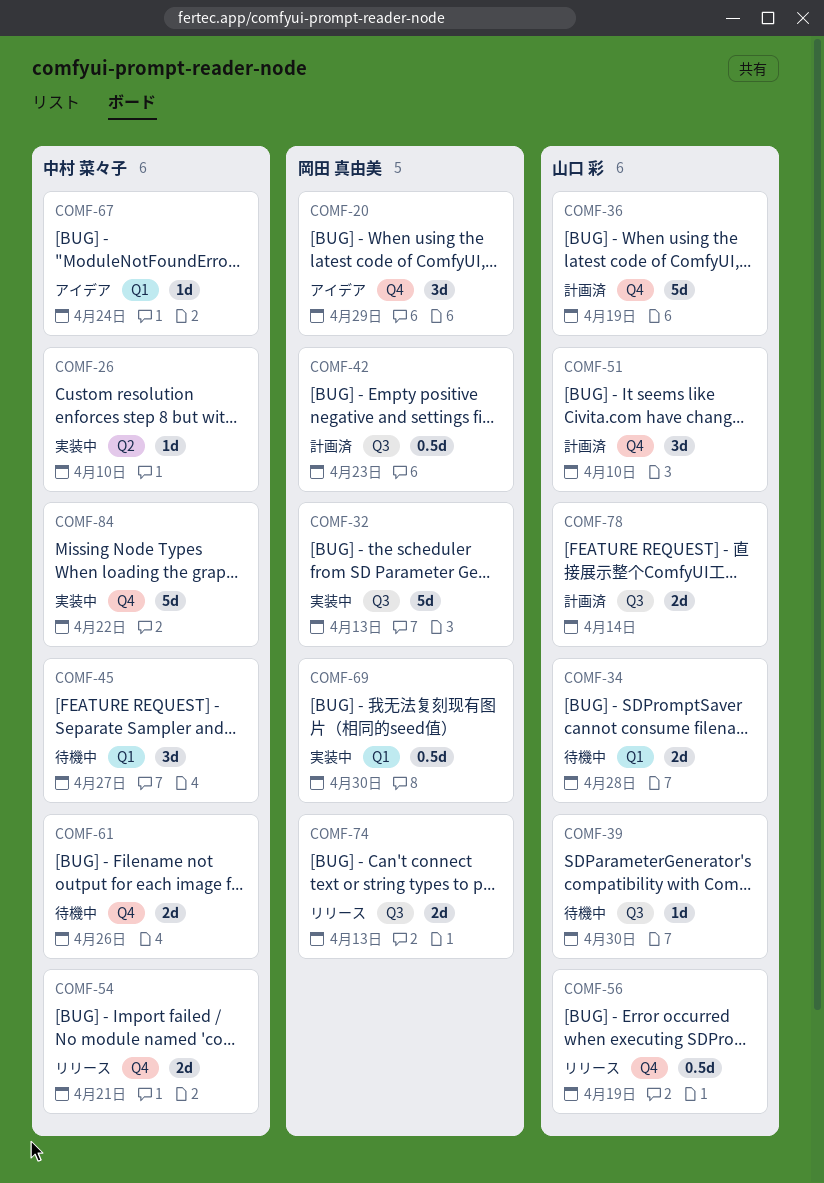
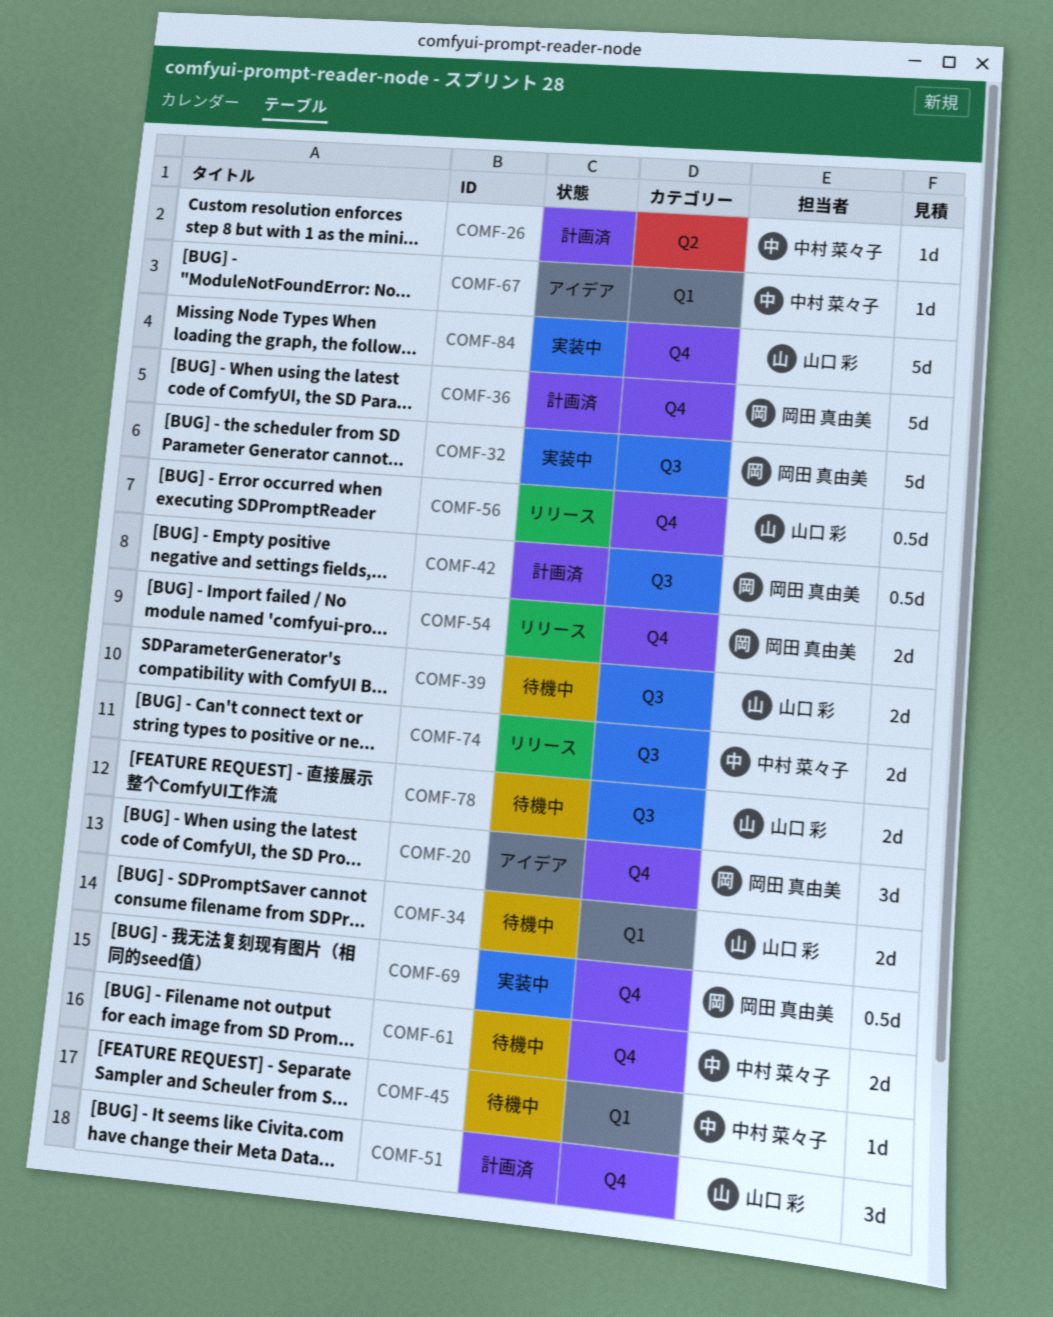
COMF-26, status: 実装中 -> 計画済
COMF-36, owner: 山口 彩 -> 岡田 真由美
COMF-39, estimate: 1d -> 2d
COMF-45, estimate: 3d -> 1d
COMF-54, owner: 中村 菜々子 -> 岡田 真由美
COMF-69, label: Q1 -> Q4
COMF-74, owner: 岡田 真由美 -> 中村 菜々子
COMF-78, status: 計画済 -> 待機中
COMF-84, owner: 中村 菜々子 -> 山口 彩

